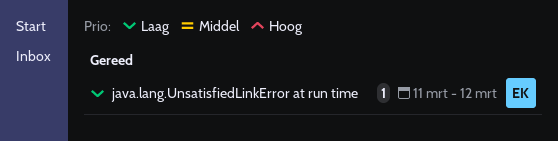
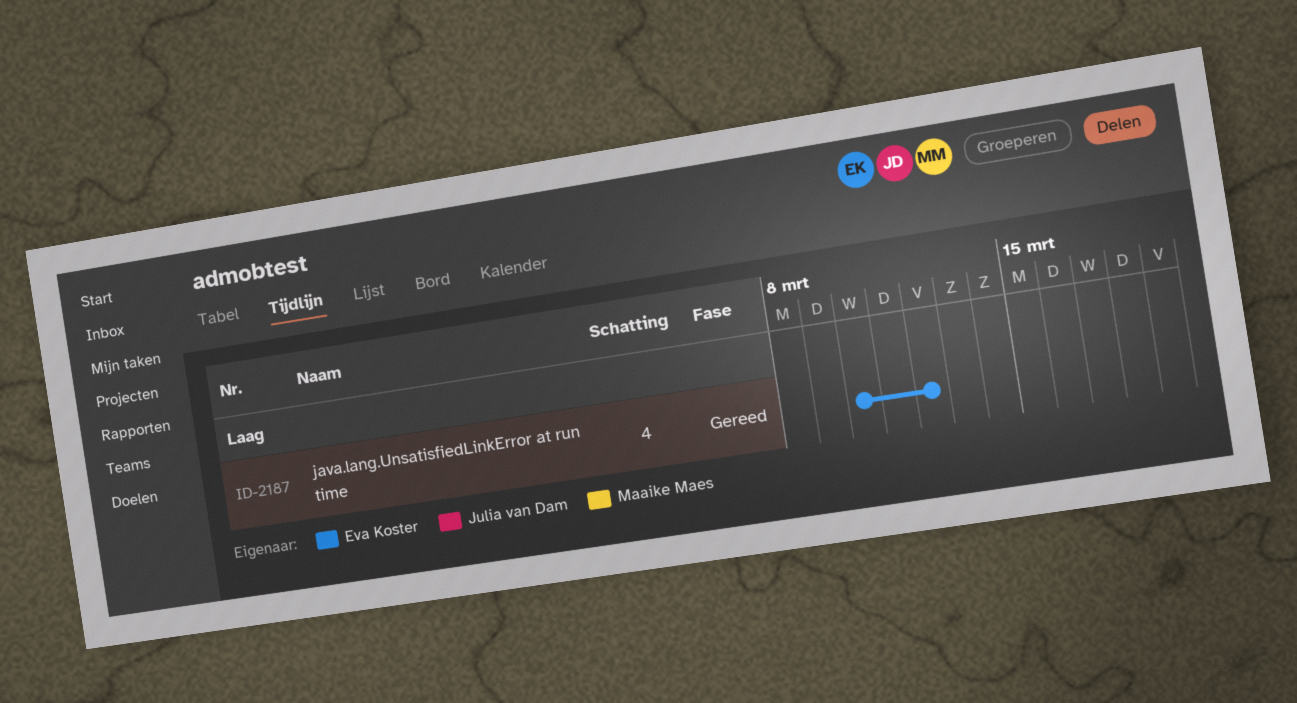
java.lang.UnsatisfiedLinkError at run time, estimate: 1 -> 4
java.lang.UnsatisfiedLinkError at run time, start: Mar 11 -> Mar 10

